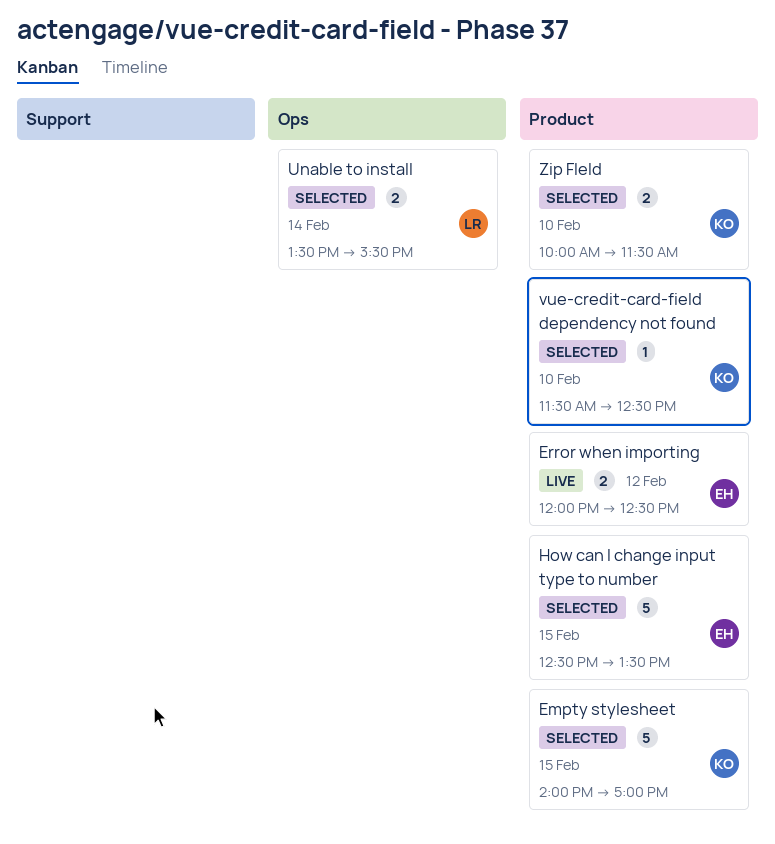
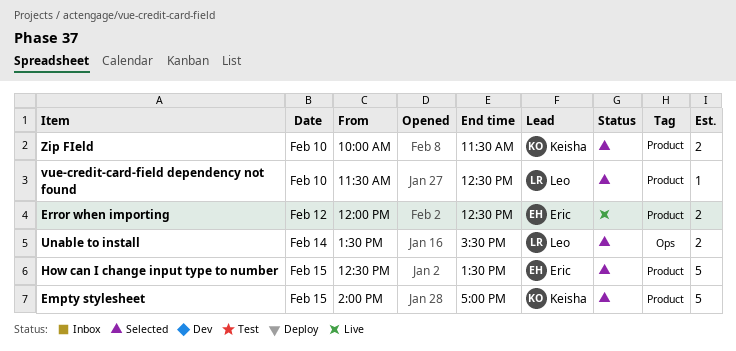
vue-credit-card-field dependency not found, owner: Keisha -> Leo

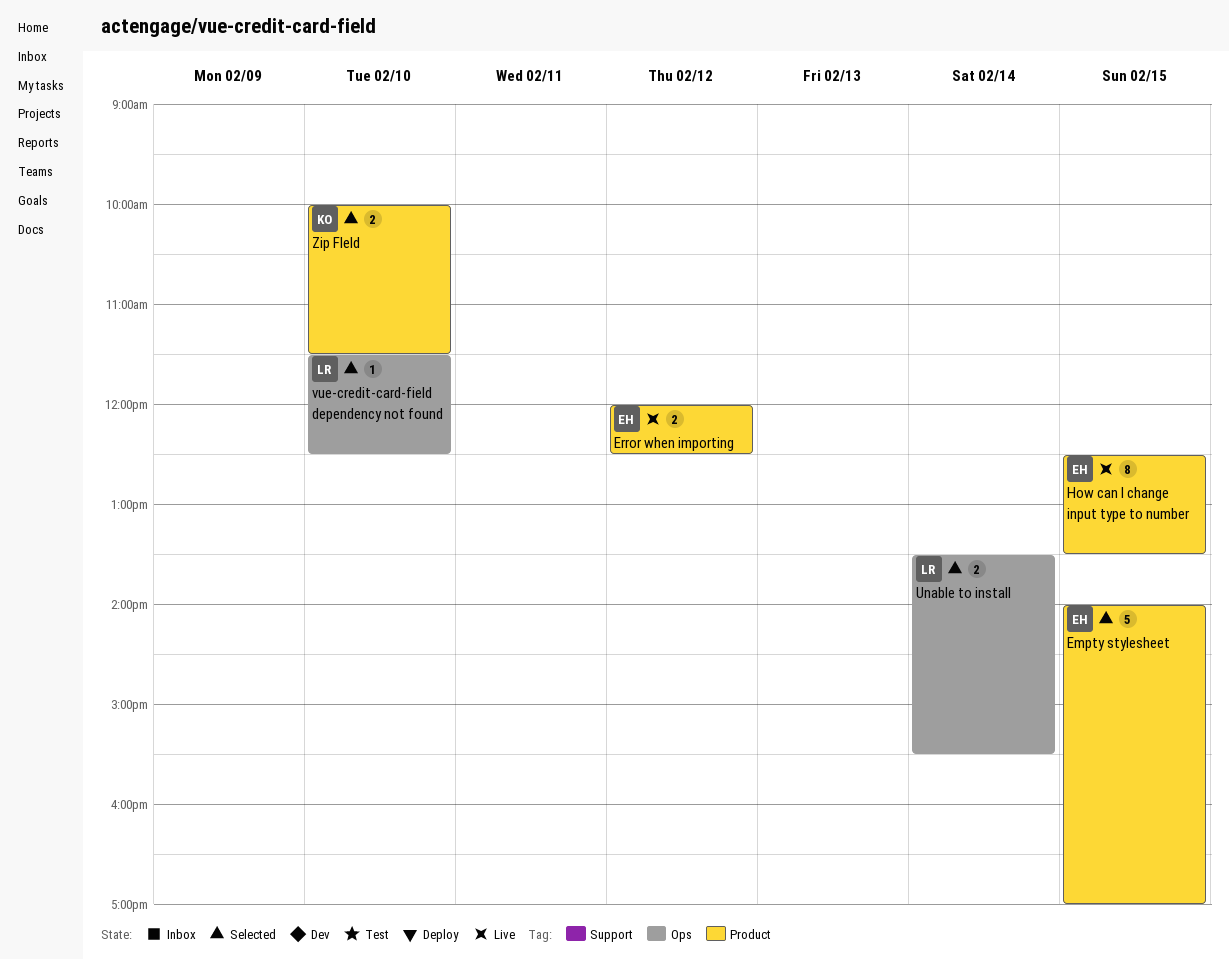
Empty stylesheet, owner: Keisha -> Eric
How can I change input type to number, status: Selected -> Live
How can I change input type to number, estimate: 5 -> 8
vue-credit-card-field dependency not found, label: Product -> Ops

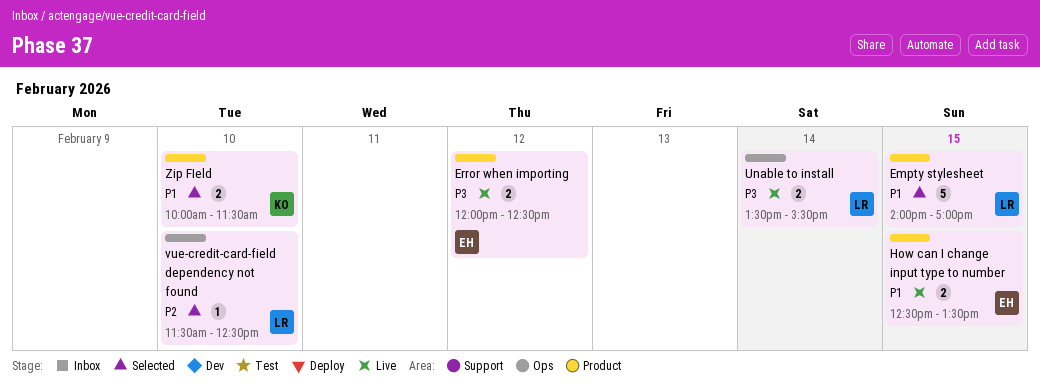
Empty stylesheet, owner: EH -> LR
How can I change input type to number, estimate: 8 -> 2
Unable to install, status: Selected -> Live

